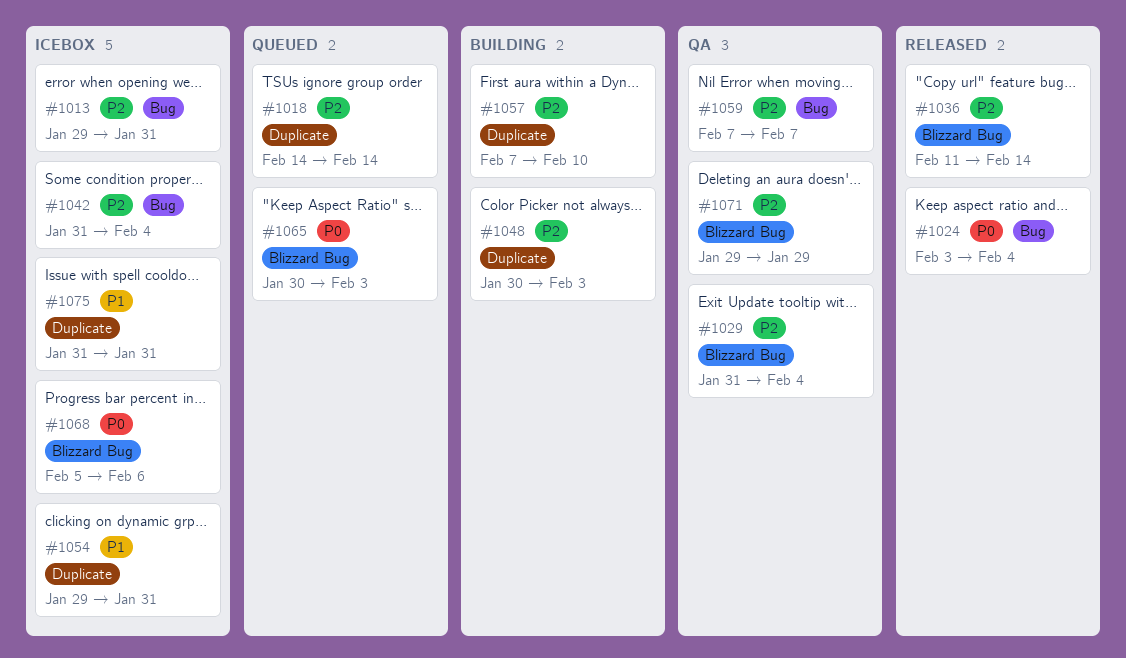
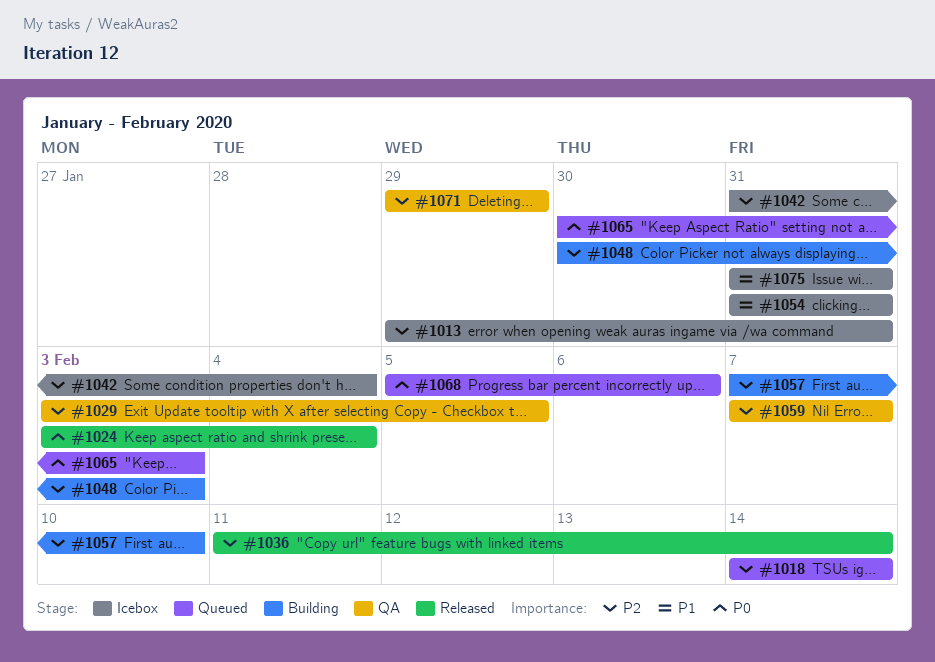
#1029, start: Jan 31 -> Feb 3
#1029, due: Feb 4 -> Feb 5
#1054, start: Jan 29 -> Jan 31
#1068, status: Icebox -> Queued

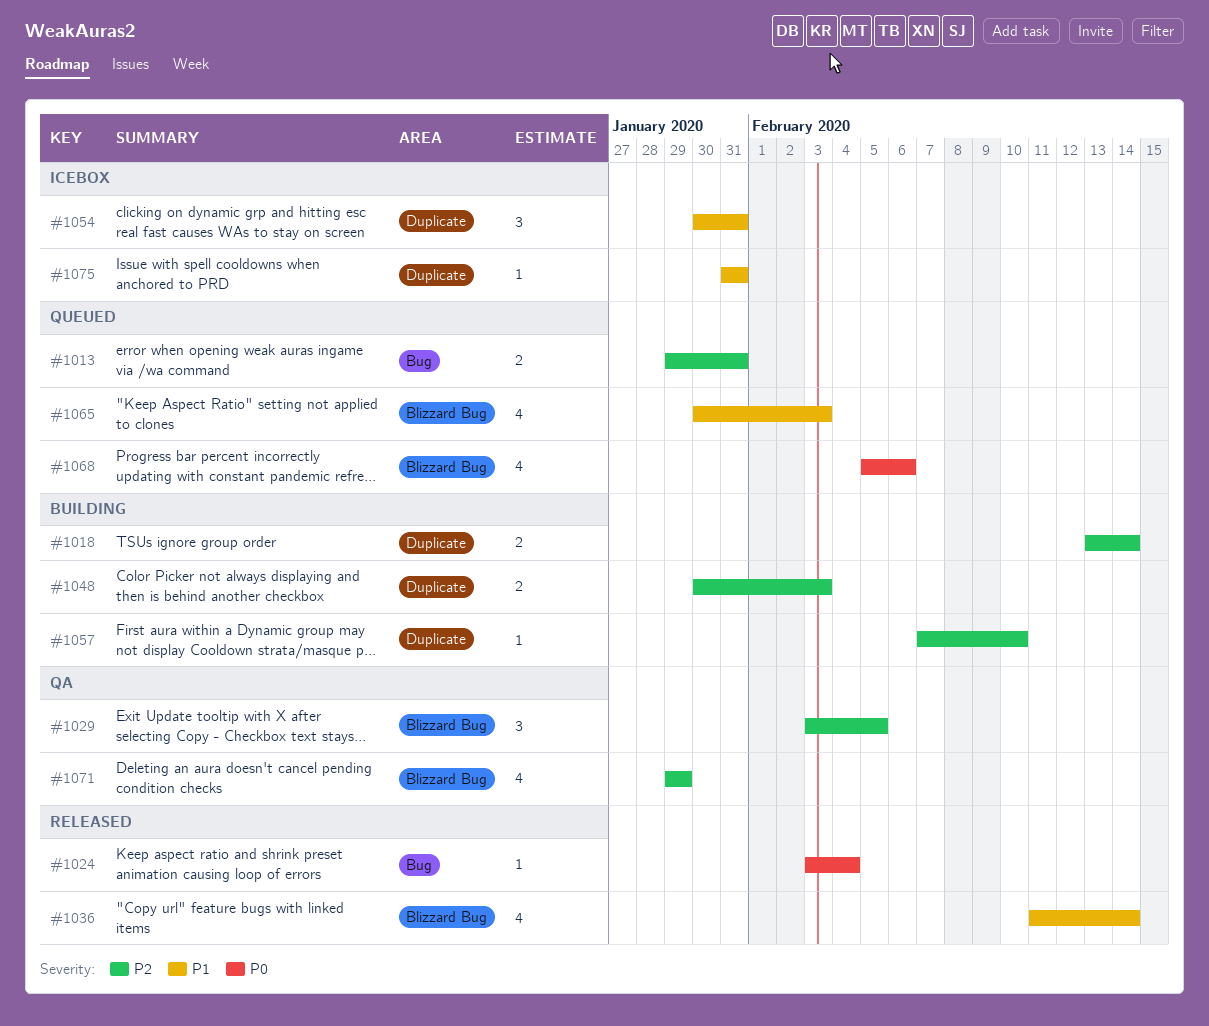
#1013, status: Icebox -> Queued
#1018, status: Queued -> Building
#1018, start: Feb 14 -> Feb 13
#1036, priority: P2 -> P1
#1042: present -> none
#1054, start: Jan 31 -> Jan 30
#1059: present -> none
#1065, priority: P0 -> P1

